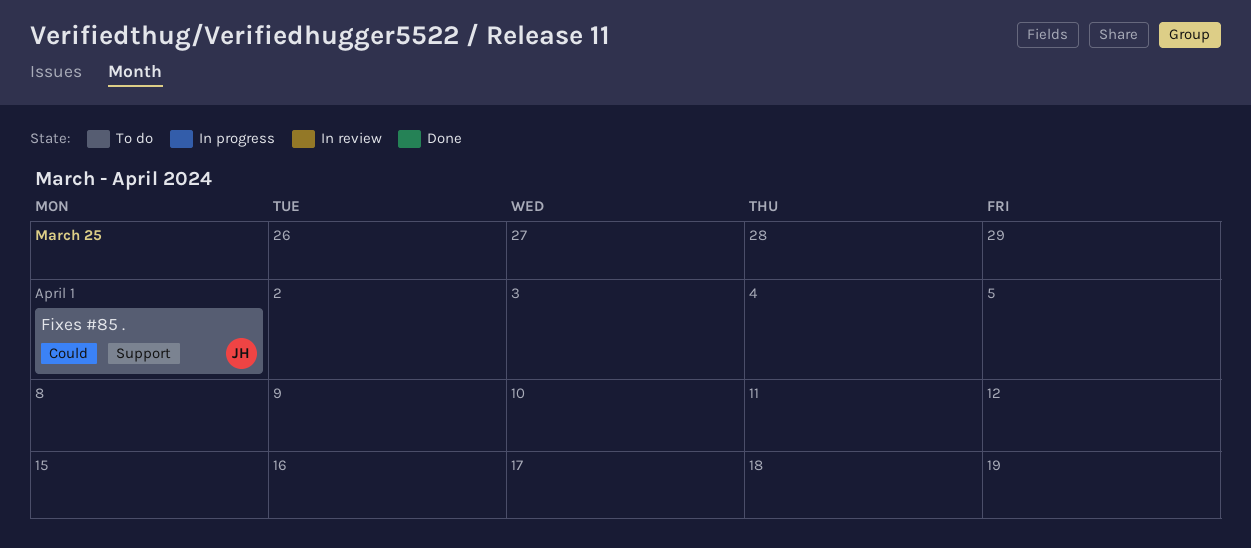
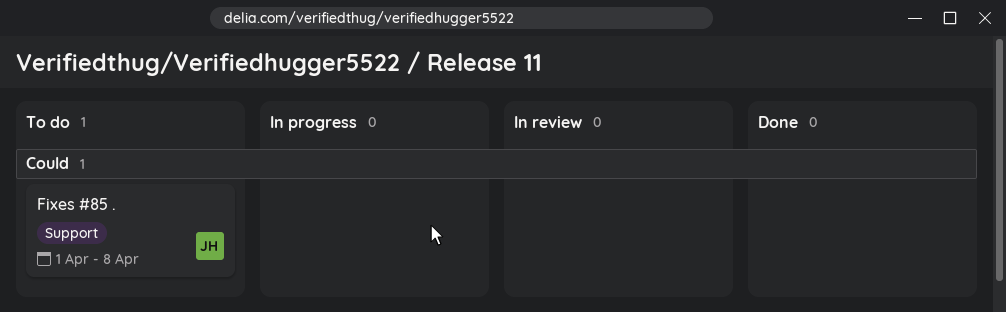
Fixes #85 ., due: Apr 1 -> Apr 8

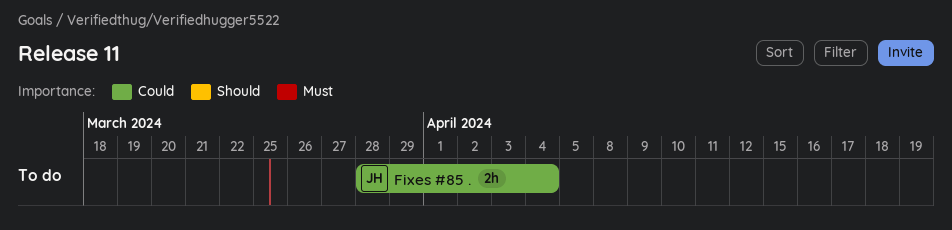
Fixes #85 ., start: Apr 1 -> Mar 28
Fixes #85 ., due: Apr 8 -> Apr 4

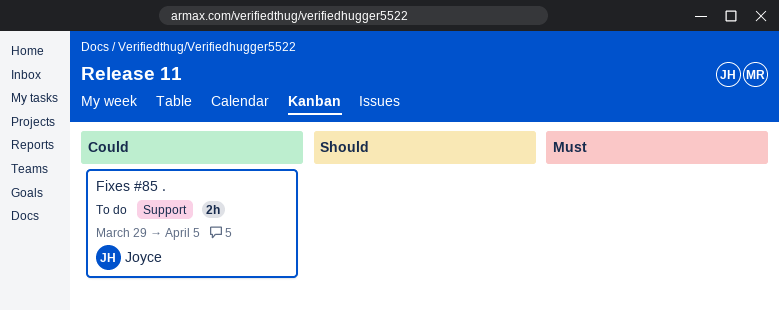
Fixes #85 ., start: Mar 28 -> Mar 29
Fixes #85 ., due: Apr 4 -> Apr 5

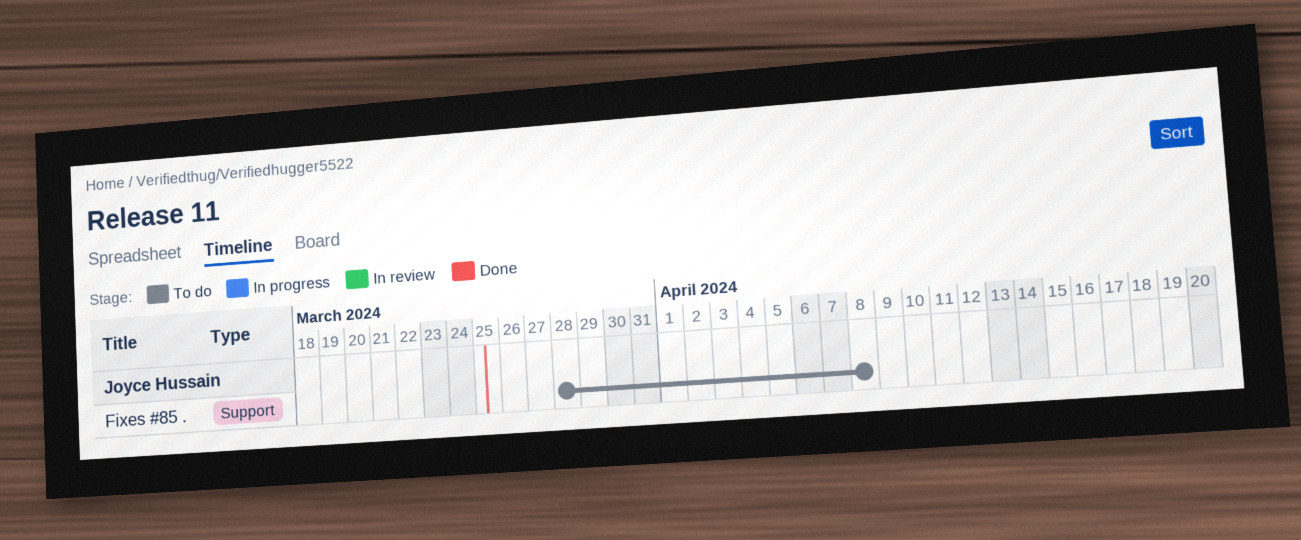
Fixes #85 ., start: Mar 29 -> Mar 28
Fixes #85 ., due: Apr 5 -> Apr 8

